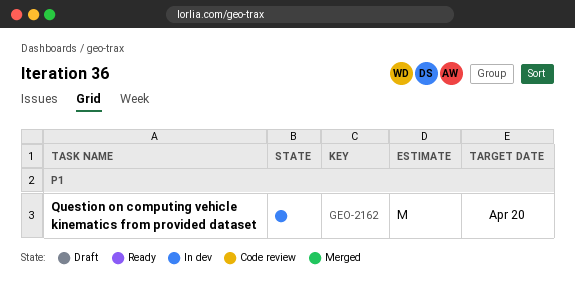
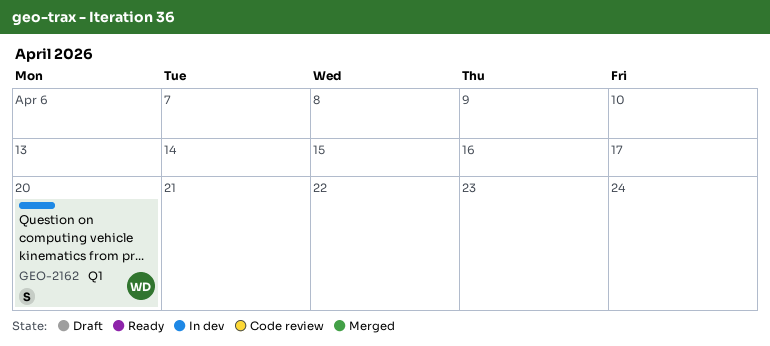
GEO-2162, estimate: M -> S

